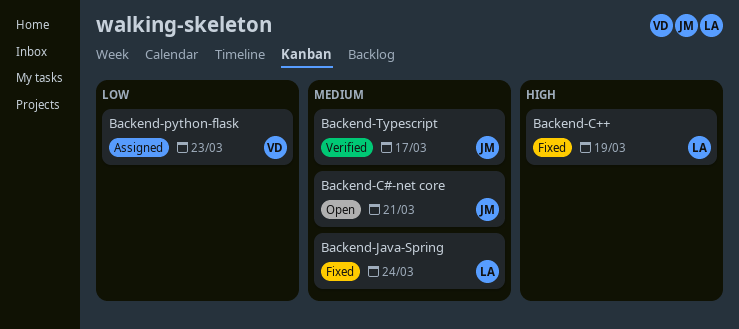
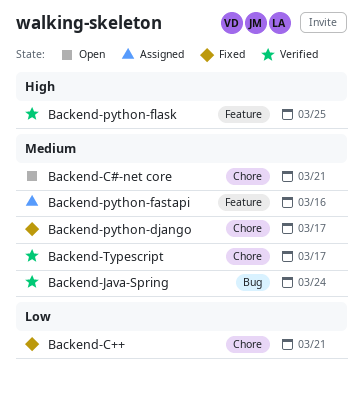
Backend-C++, priority: High -> Low
Backend-C++, due: Mar 19 -> Mar 21
Backend-Java-Spring, status: Fixed -> Verified
Backend-python-django: none -> present
Backend-python-fastapi: none -> present
Backend-python-flask, status: Assigned -> Verified
Backend-python-flask, priority: Low -> High
Backend-python-flask, due: Mar 23 -> Mar 25

